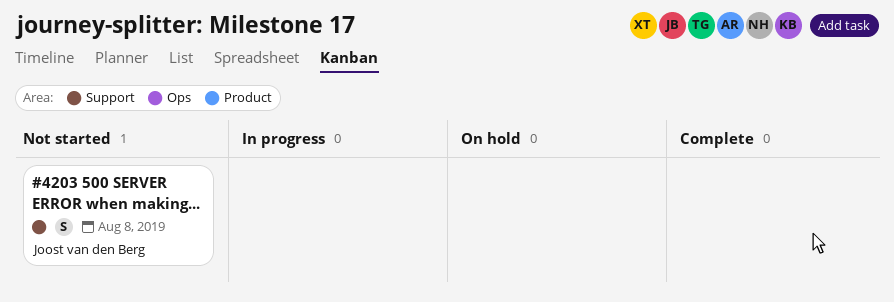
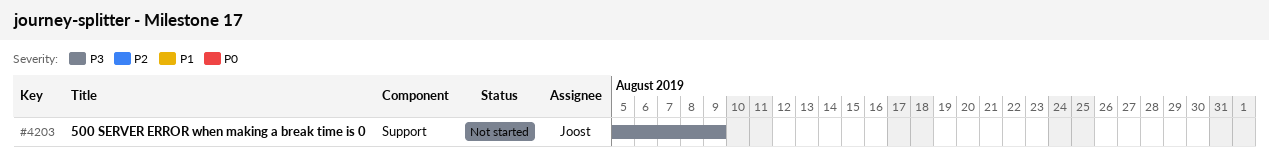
#4203, due: Aug 8 -> Aug 9

